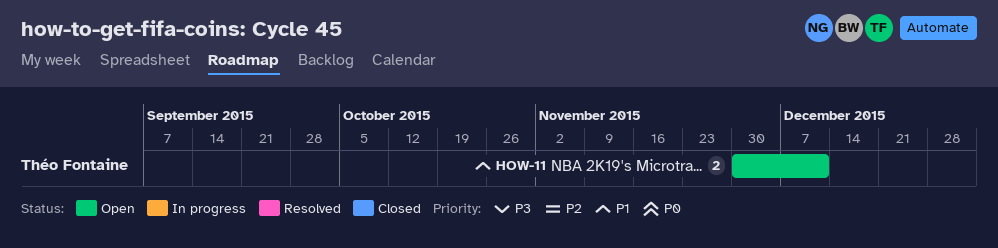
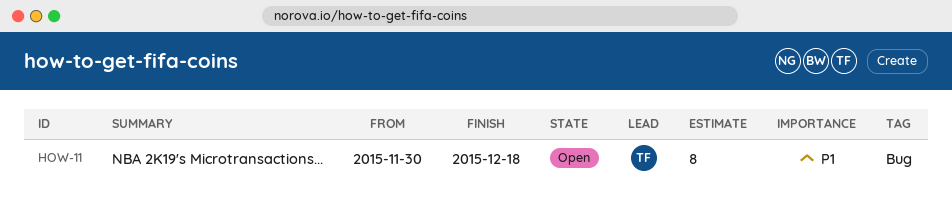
HOW-11, estimate: 2 -> 8
HOW-11, due: Dec 11 -> Dec 18

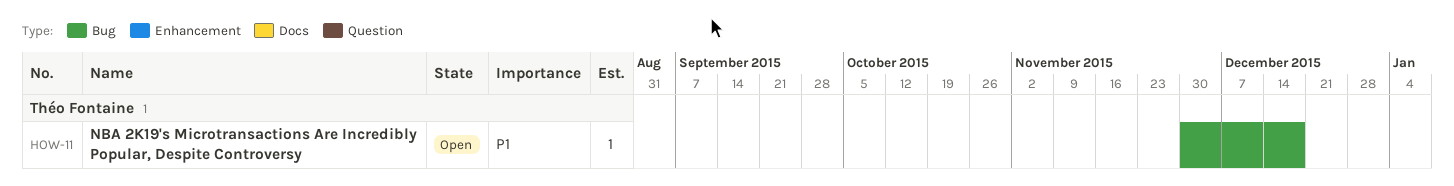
HOW-11, estimate: 8 -> 1

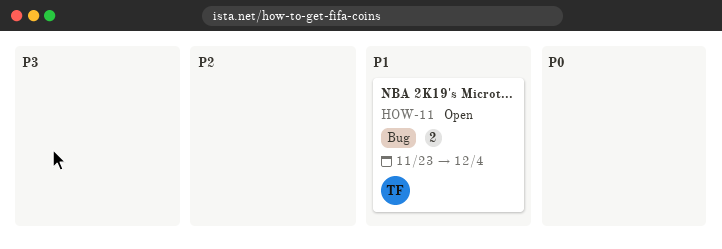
HOW-11, estimate: 1 -> 2
HOW-11, start: Nov 30 -> Nov 23
HOW-11, due: Dec 18 -> Dec 4

